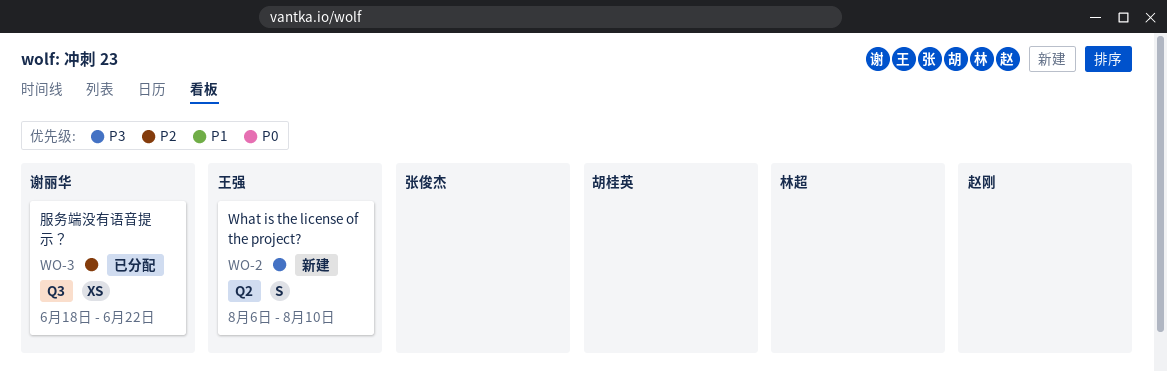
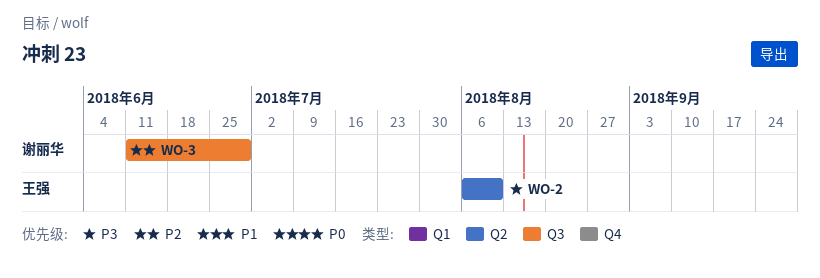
WO-3, start: Jun 18 -> Jun 11
WO-3, due: Jun 22 -> Jun 29

